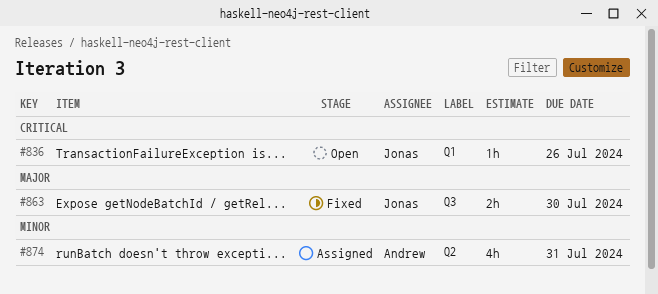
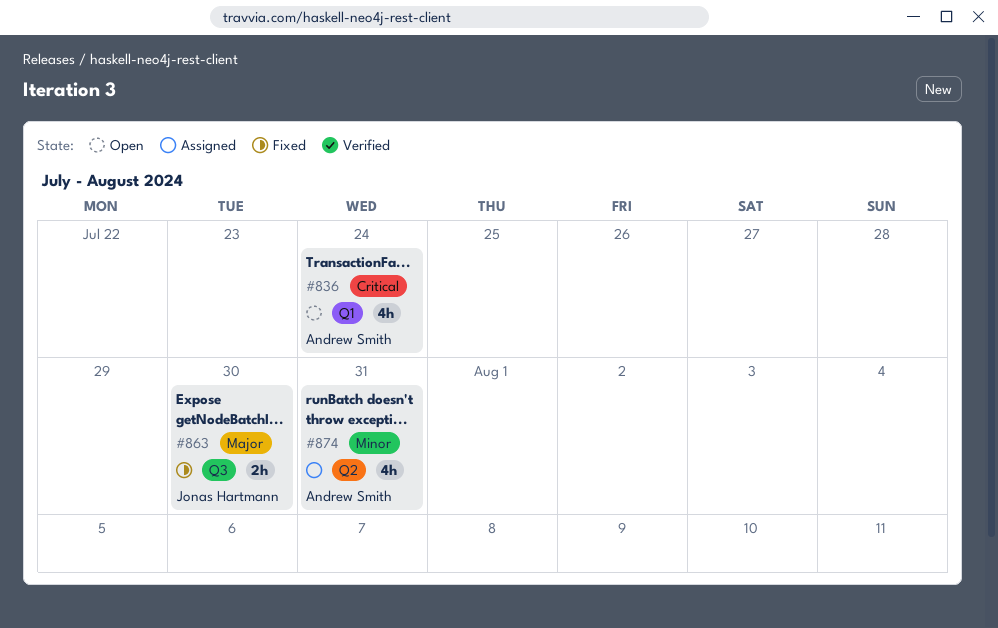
#836, owner: Jonas Hartmann -> Andrew Smith
#836, estimate: 1h -> 4h
#836, due: Jul 26 -> Jul 24

